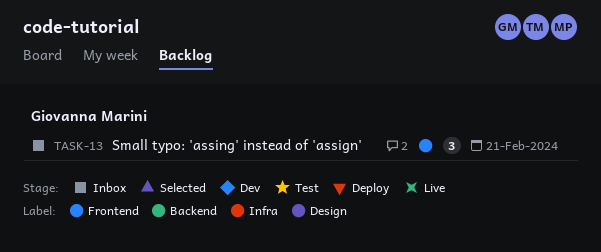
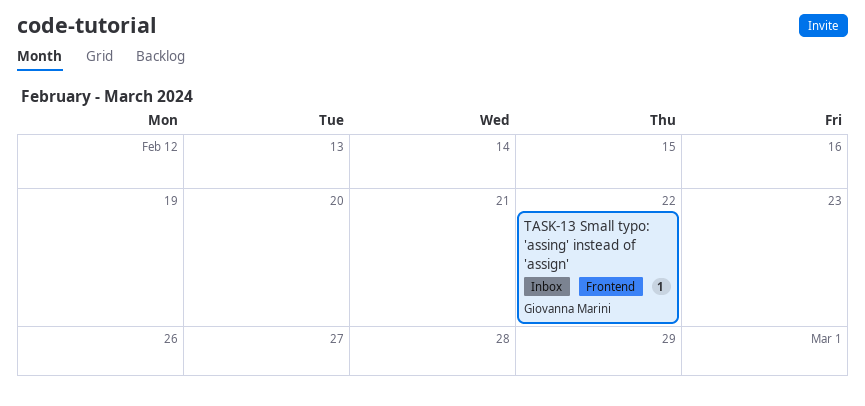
TASK-13, estimate: 3 -> 1
TASK-13, due: Feb 21 -> Feb 22

